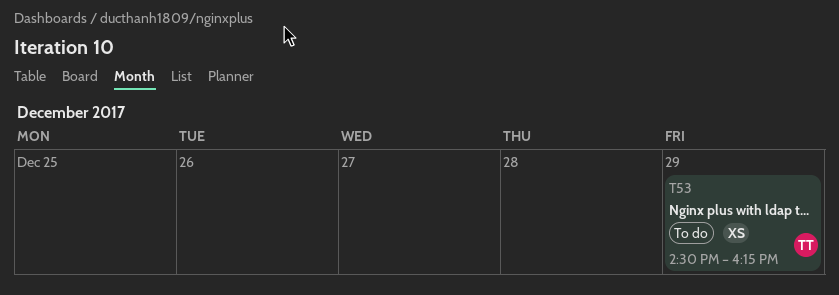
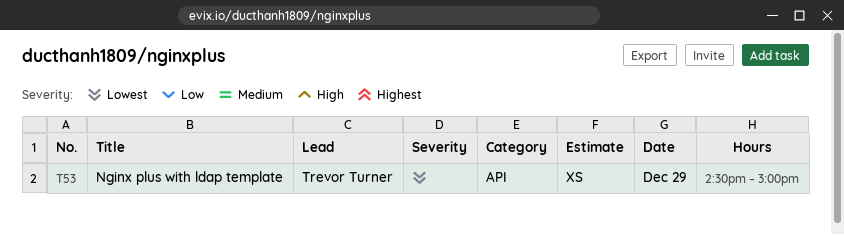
T53, ends: 16:15 -> 15:00

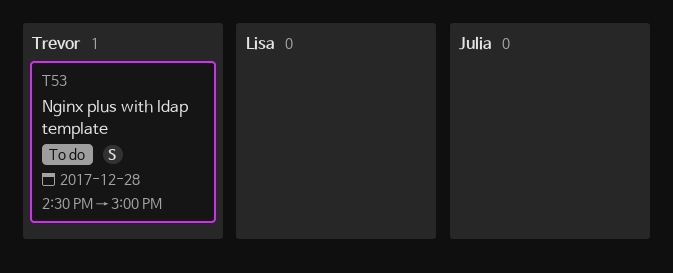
T53, estimate: XS -> S
T53, day: Dec 29 -> Dec 28

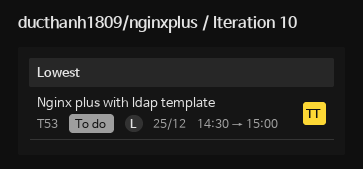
T53, estimate: S -> L
T53, day: Dec 28 -> Dec 25

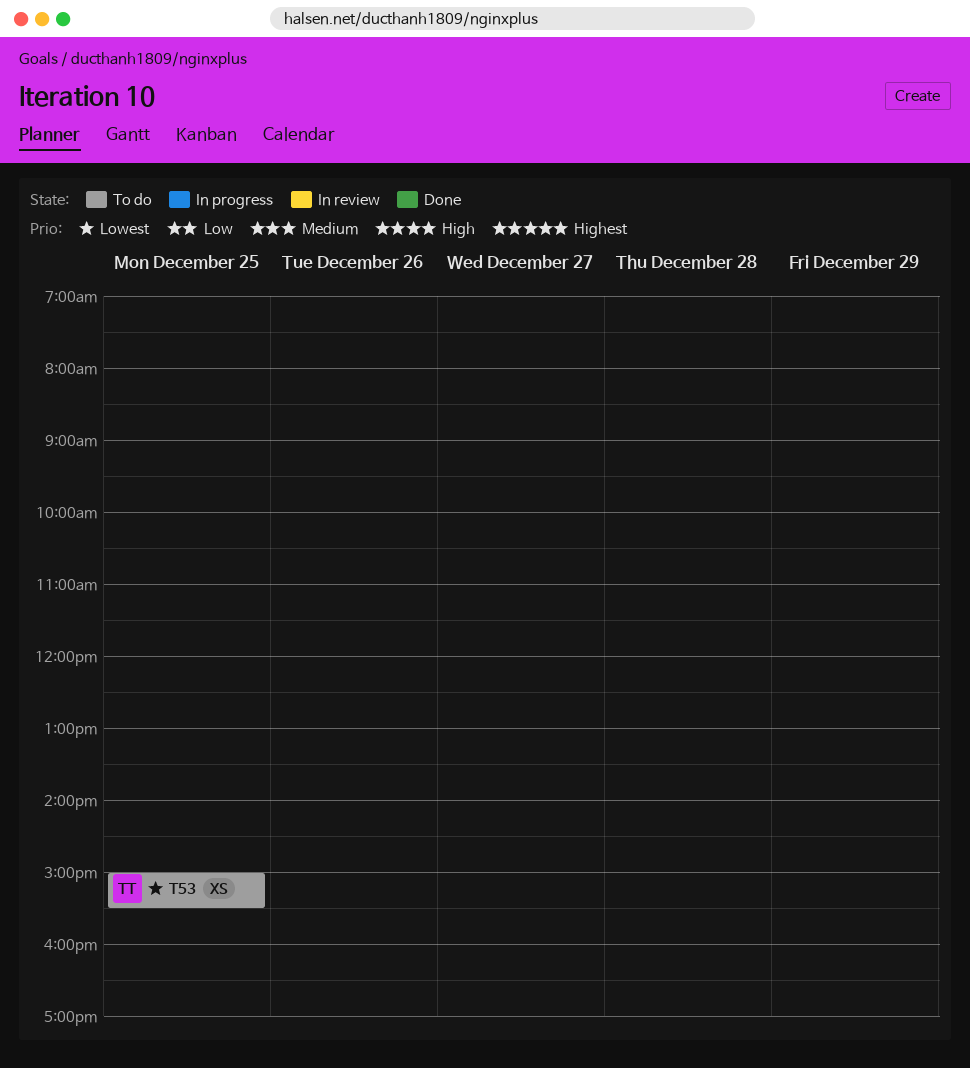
T53, estimate: L -> XS
T53, begins: 14:30 -> 15:00
T53, ends: 15:00 -> 15:30

